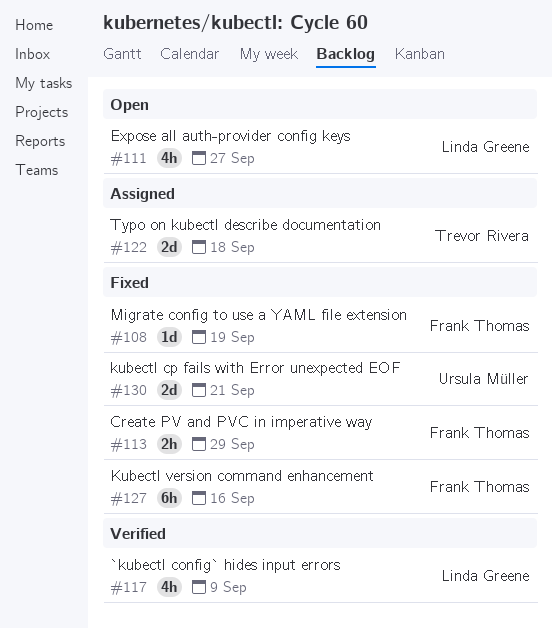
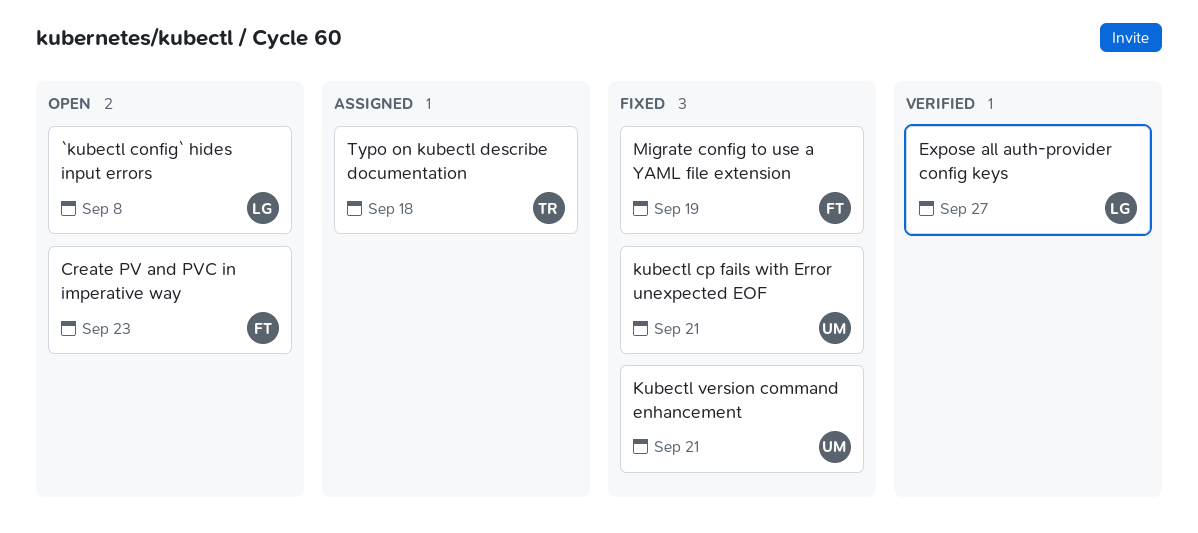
`kubectl config` hides input errors, status: Verified -> Open
`kubectl config` hides input errors, due: Sep 9 -> Sep 8
Create PV and PVC in imperative way, status: Fixed -> Open
Create PV and PVC in imperative way, due: Sep 29 -> Sep 23
Expose all auth-provider config keys, status: Open -> Verified
Kubectl version command enhancement, owner: Frank Thomas -> Ursula Müller
Kubectl version command enhancement, due: Sep 16 -> Sep 21

